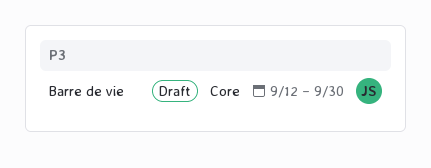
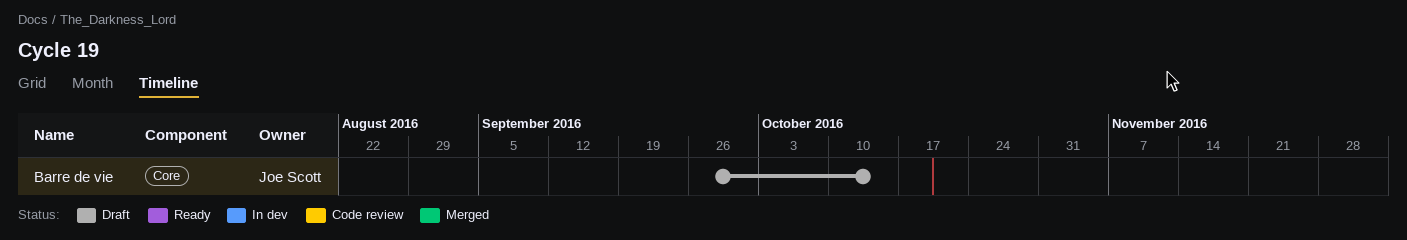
Barre de vie, start: Sep 12 -> Sep 26
Barre de vie, due: Sep 30 -> Oct 14

